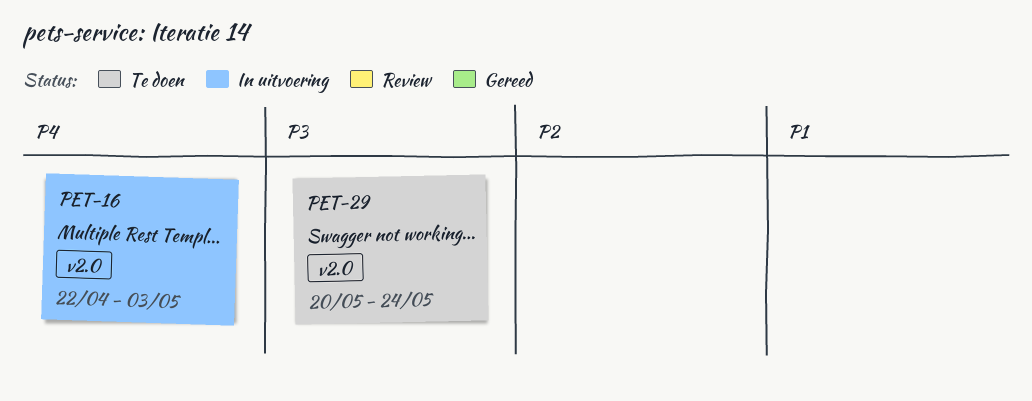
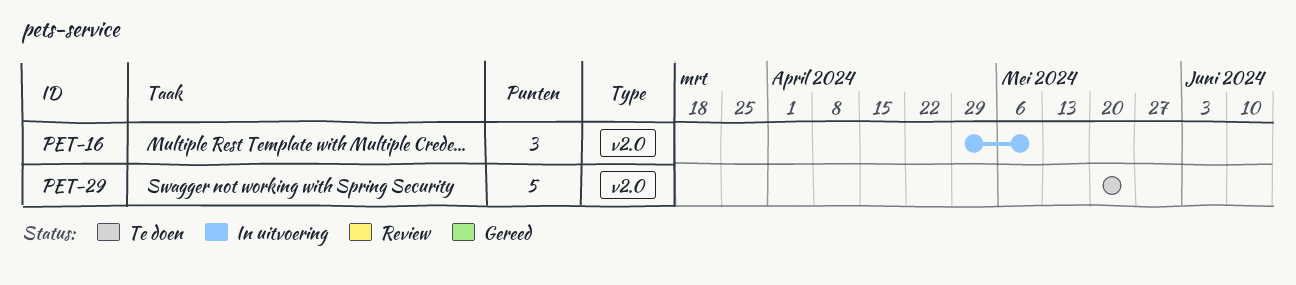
PET-16, start: Apr 22 -> Apr 29
PET-16, due: May 3 -> May 10

